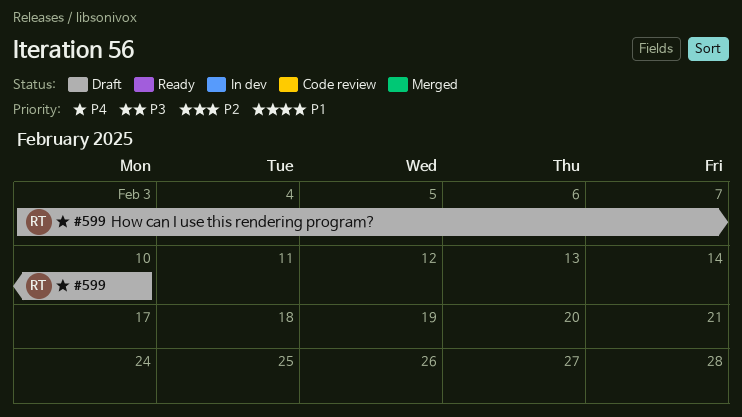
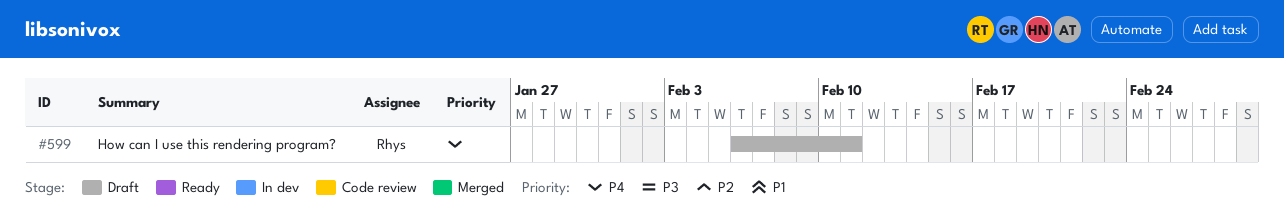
#599, start: Feb 3 -> Feb 6
#599, due: Feb 10 -> Feb 11

